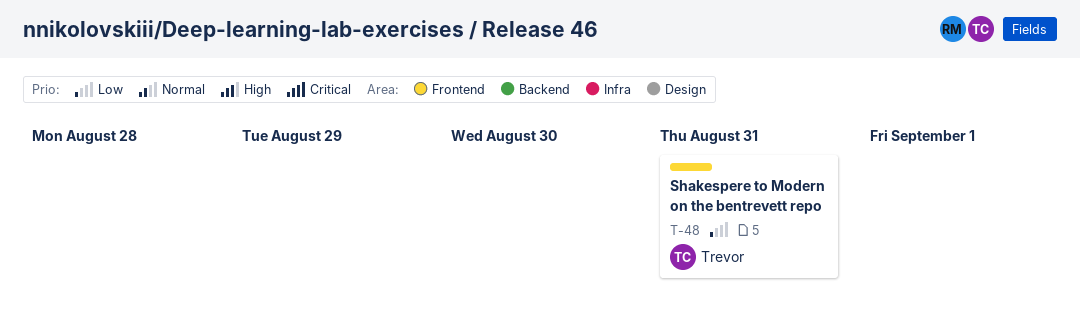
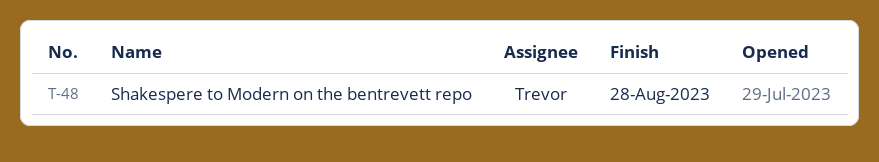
T-48, due: Aug 31 -> Aug 28

